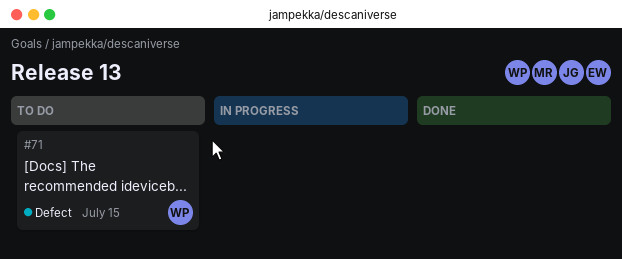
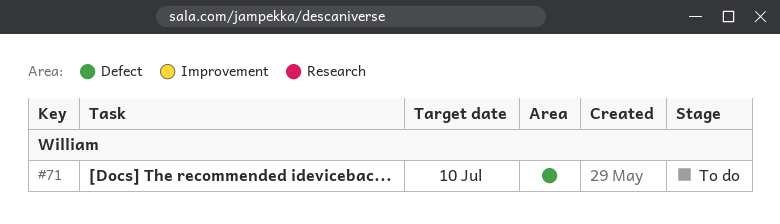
#71, due: Jul 15 -> Jul 10

